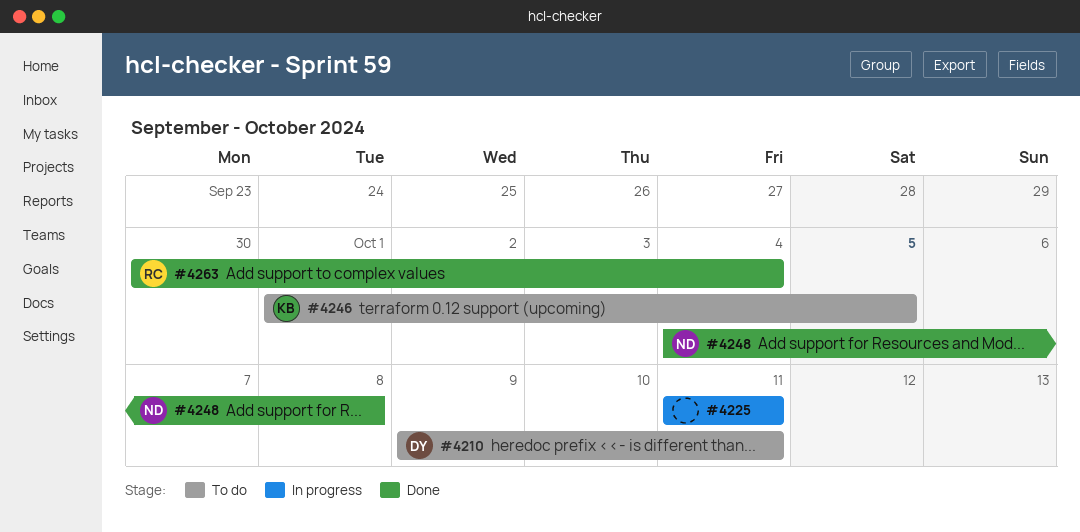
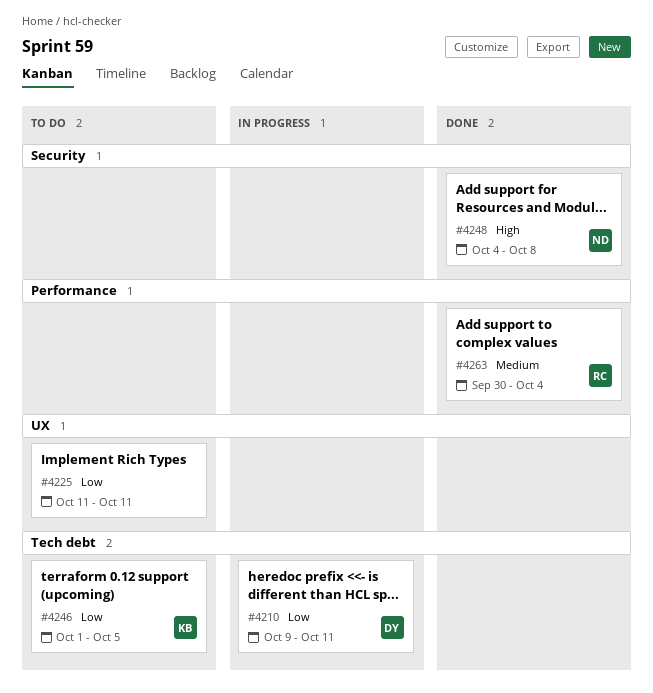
#4210, status: To do -> In progress
#4225, status: In progress -> To do

